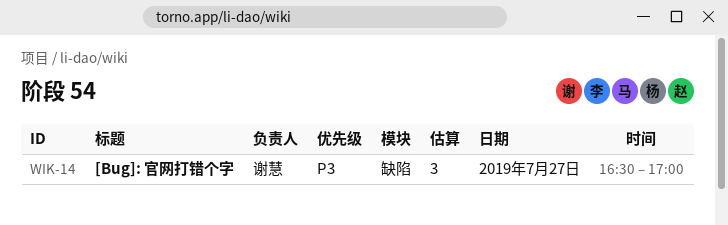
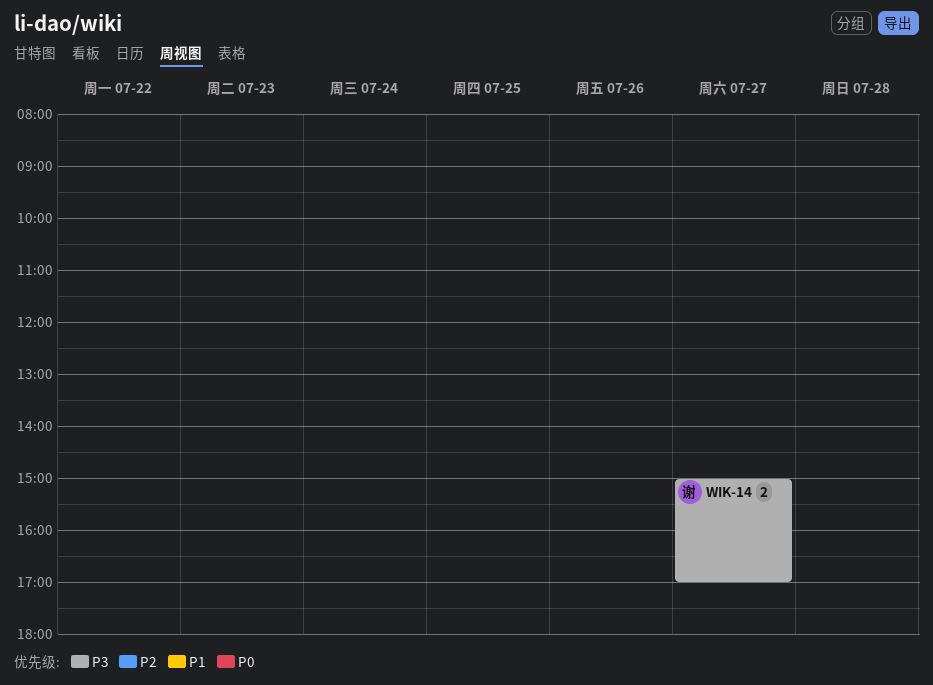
WIK-14, estimate: 3 -> 2
WIK-14, begins: 16:30 -> 15:00

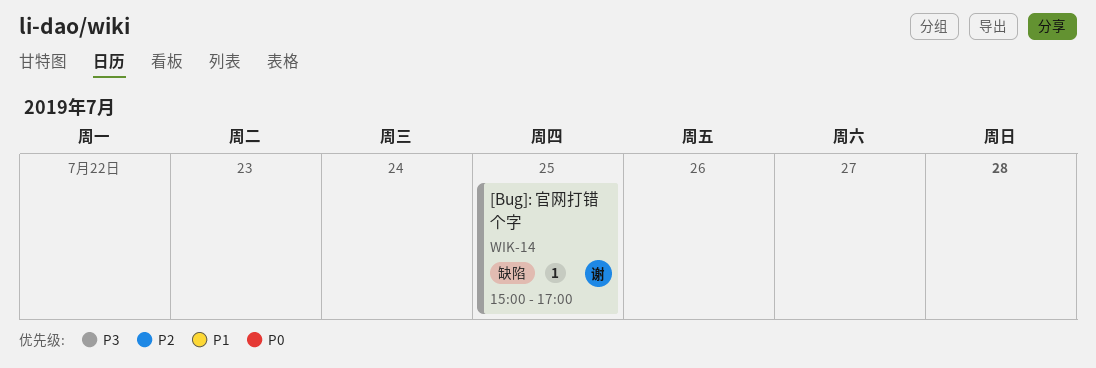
WIK-14, estimate: 2 -> 1
WIK-14, day: Jul 27 -> Jul 25

